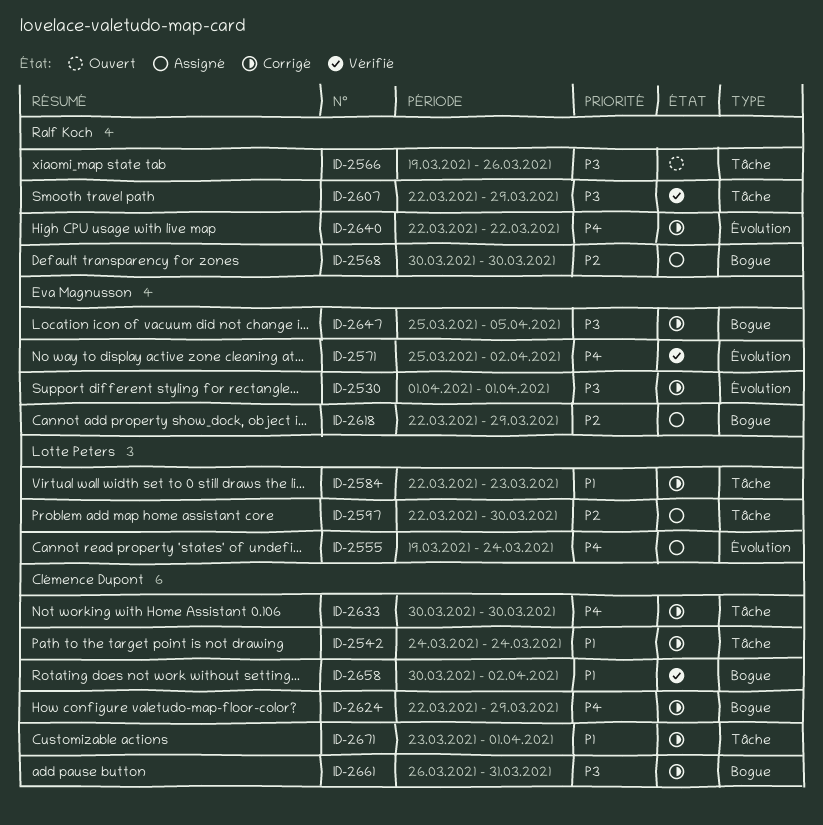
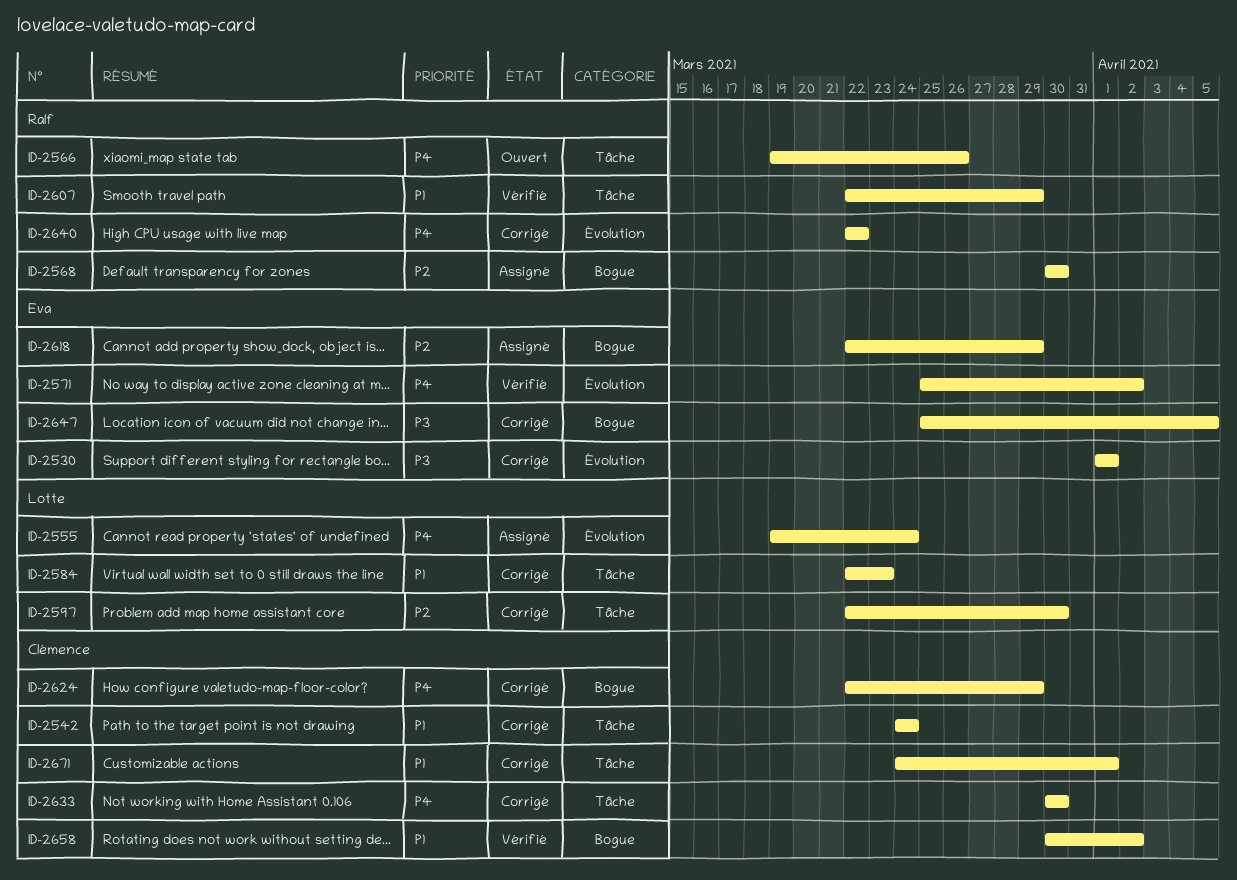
ID-2566, priority: P3 -> P4
ID-2597, status: Assigné -> Corrigé
ID-2607, priority: P3 -> P1
ID-2661: present -> none
ID-2671, start: Mar 23 -> Mar 24

